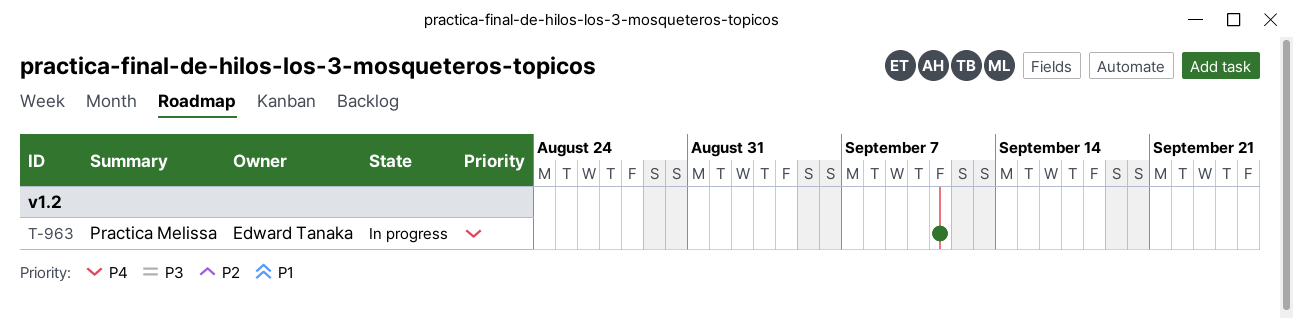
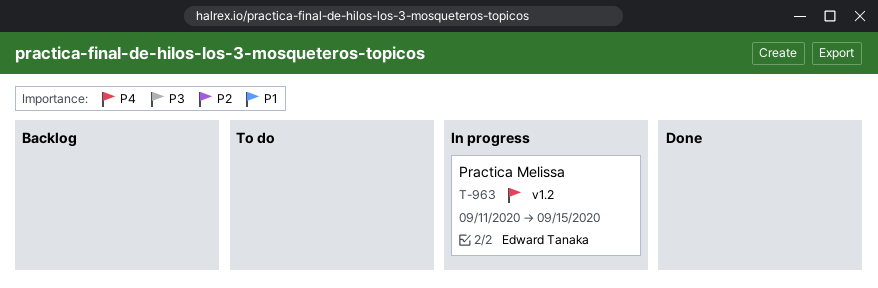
T-963, due: Sep 11 -> Sep 15

